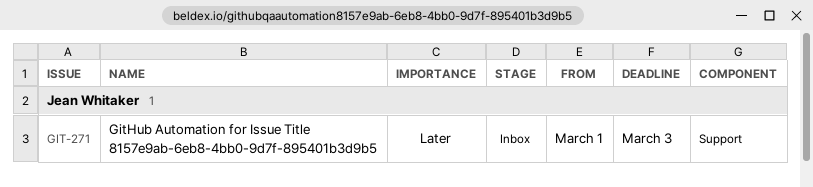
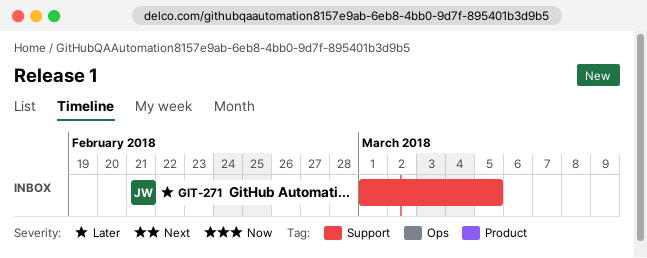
GIT-271, due: Mar 3 -> Mar 5

